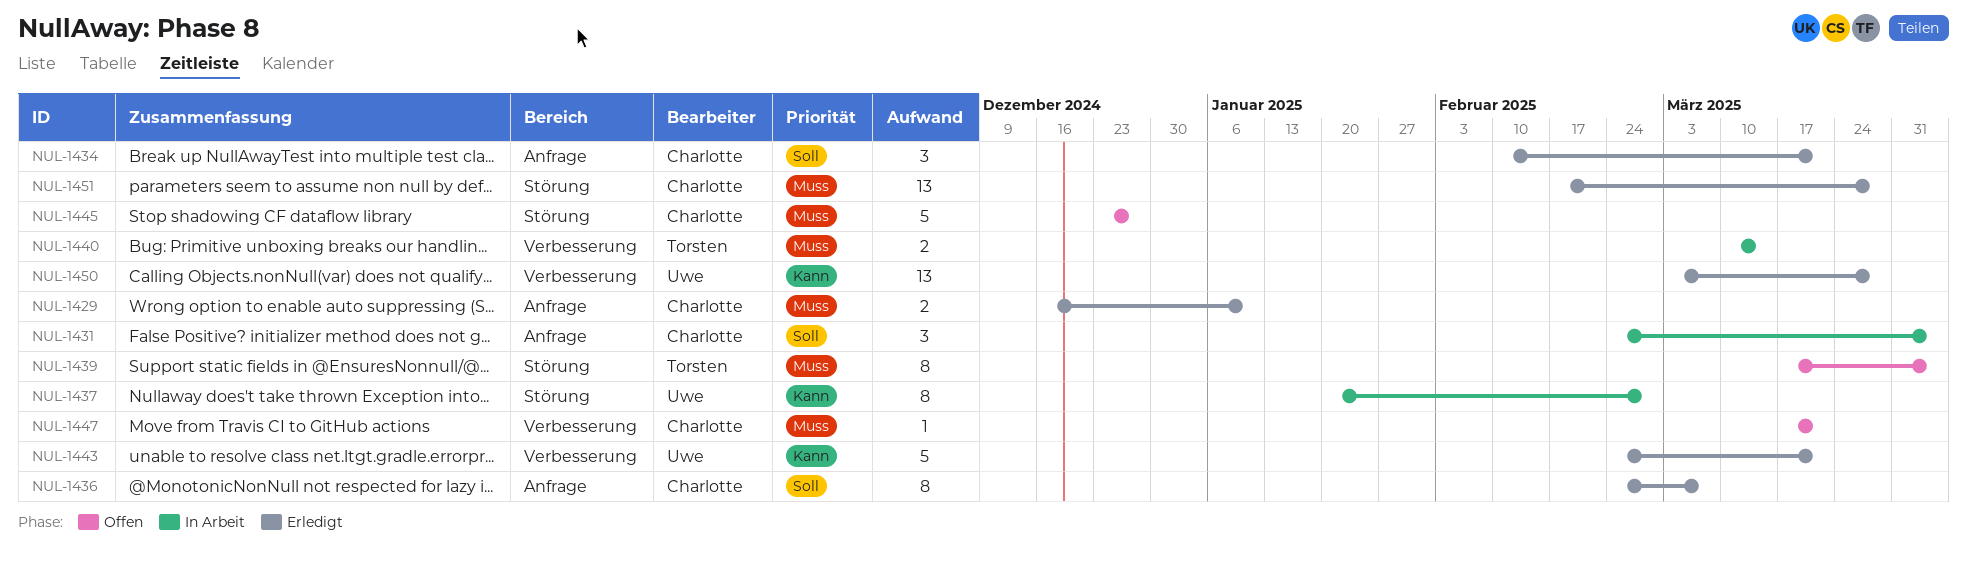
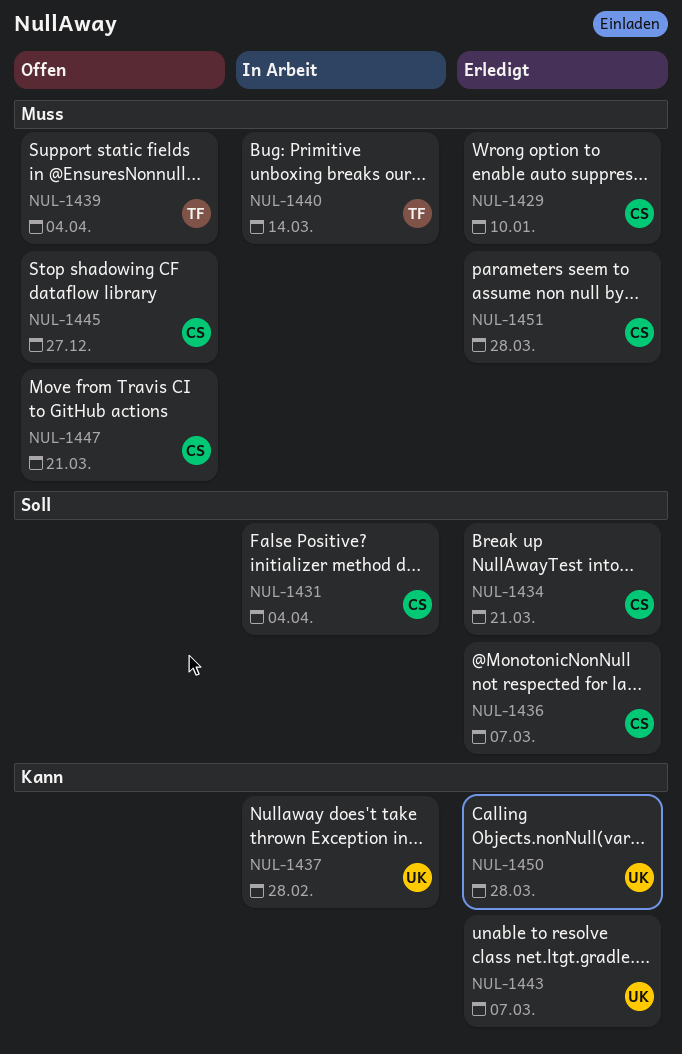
NUL-1443, due: Mar 21 -> Mar 7

